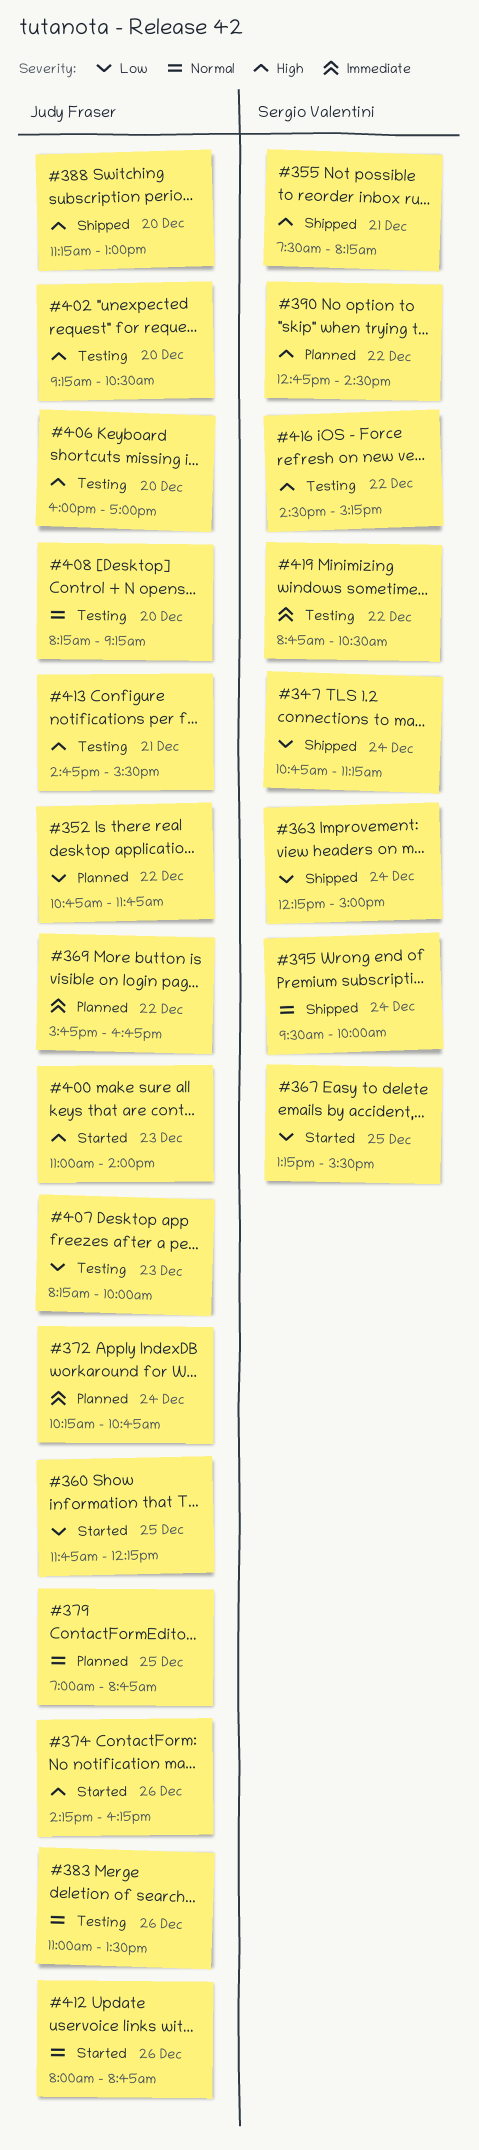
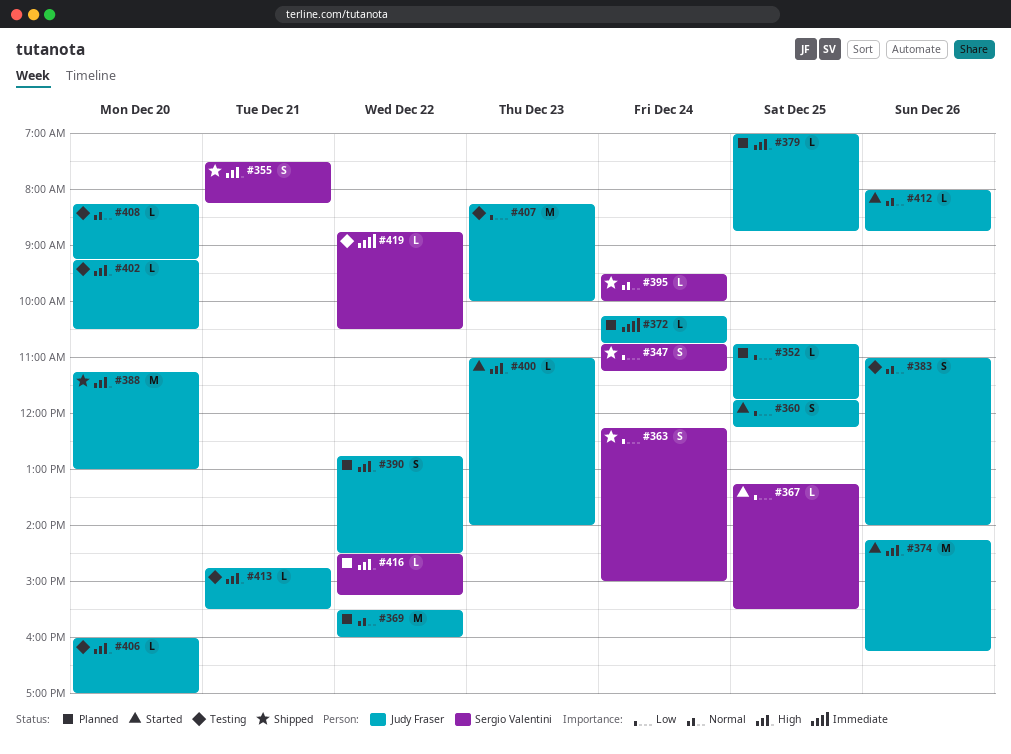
#352, day: Dec 22 -> Dec 25
#369, priority: Immediate -> Normal
#369, begins: 15:45 -> 15:30
#369, ends: 16:45 -> 16:00
#379, priority: Normal -> High
#383, ends: 13:30 -> 14:00
#390, owner: Sergio Valentini -> Judy Fraser
#416, status: Testing -> Planned

